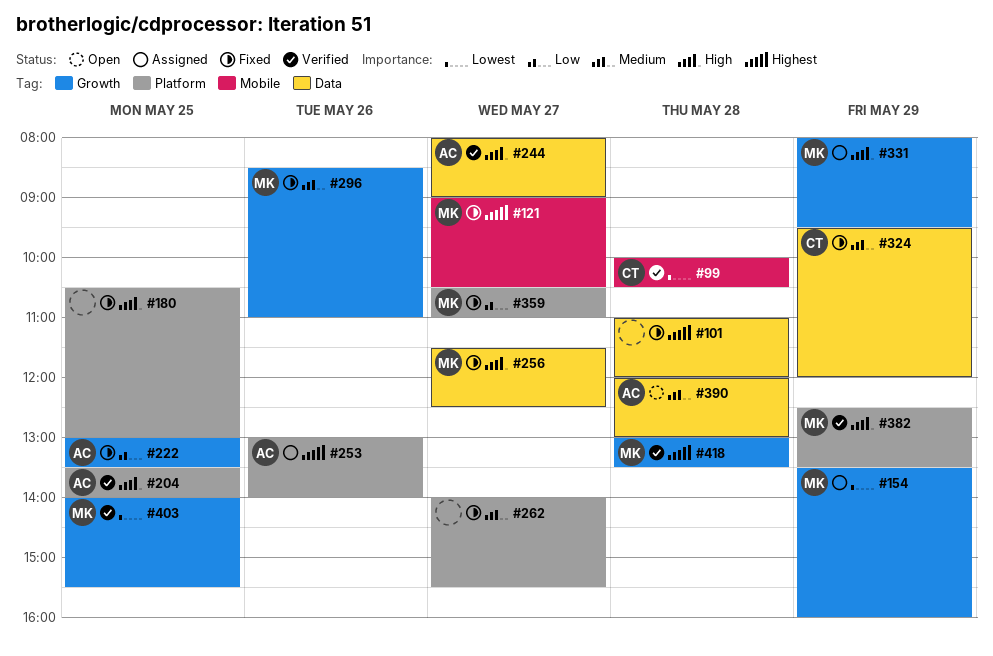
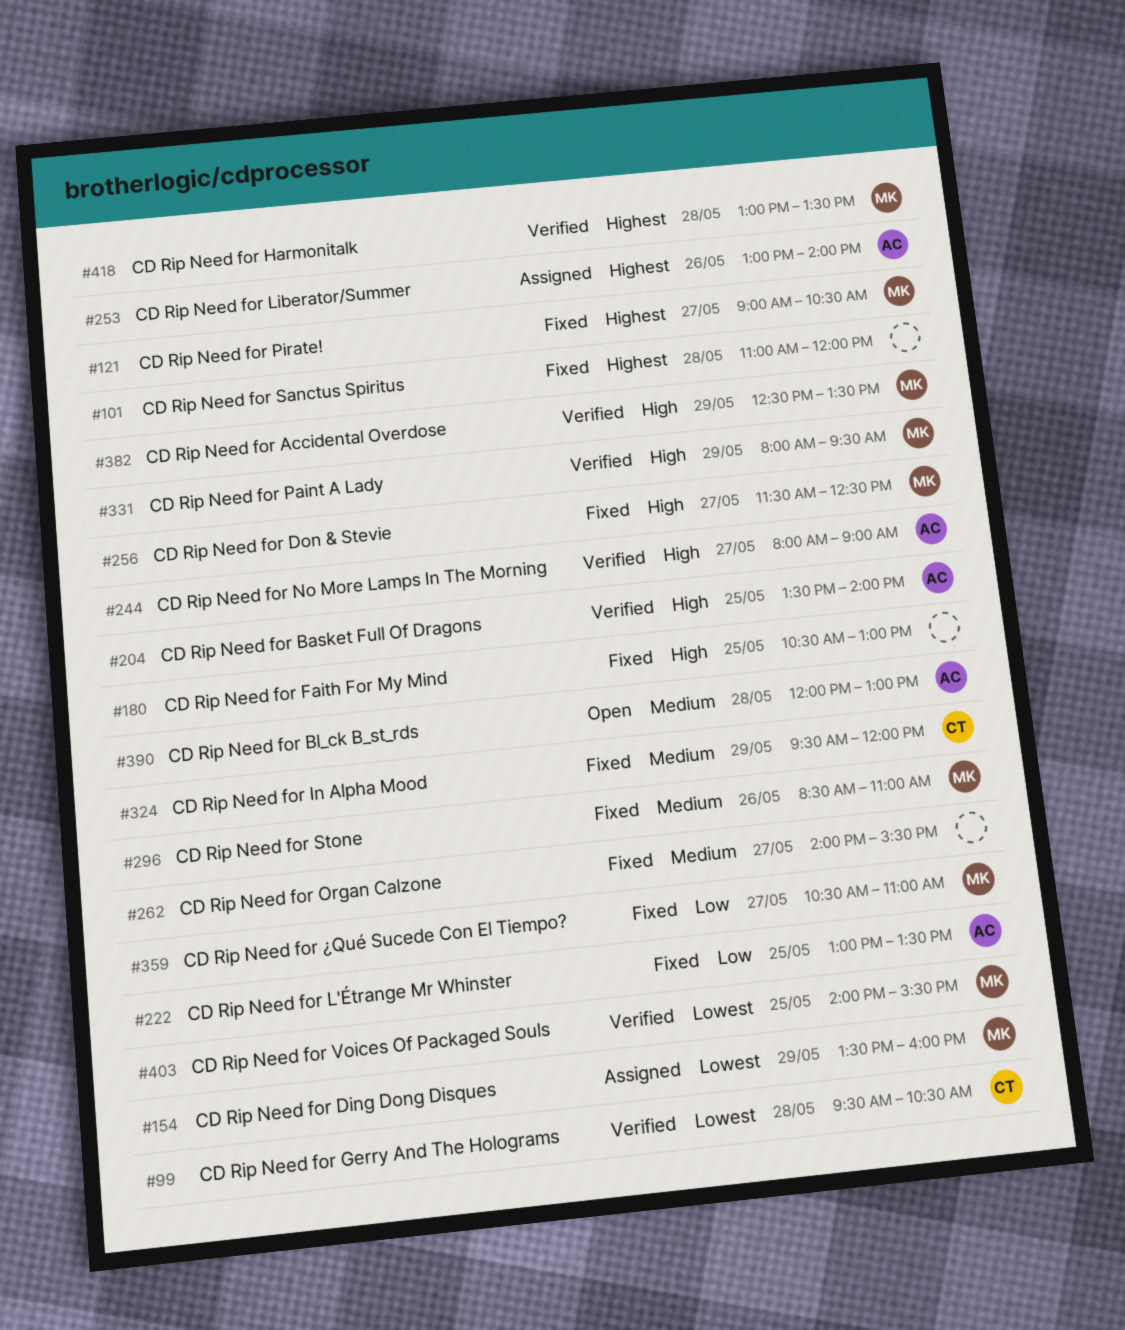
#99, begins: 10:00 -> 09:30
#331, status: Assigned -> Verified

